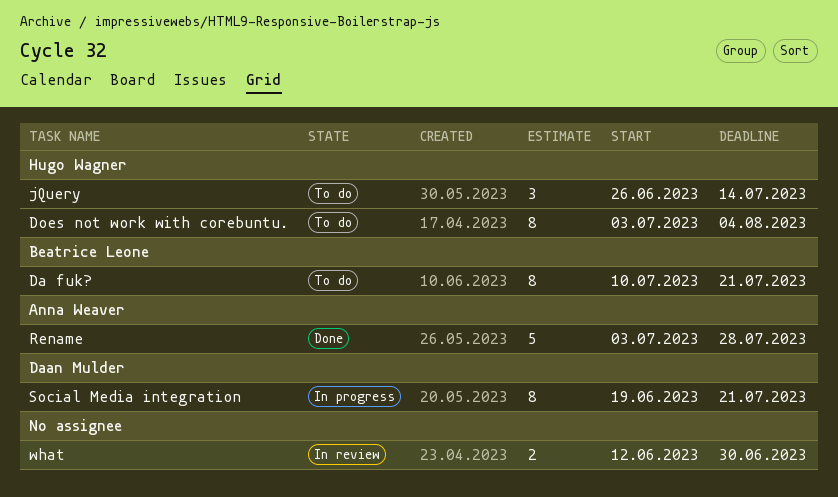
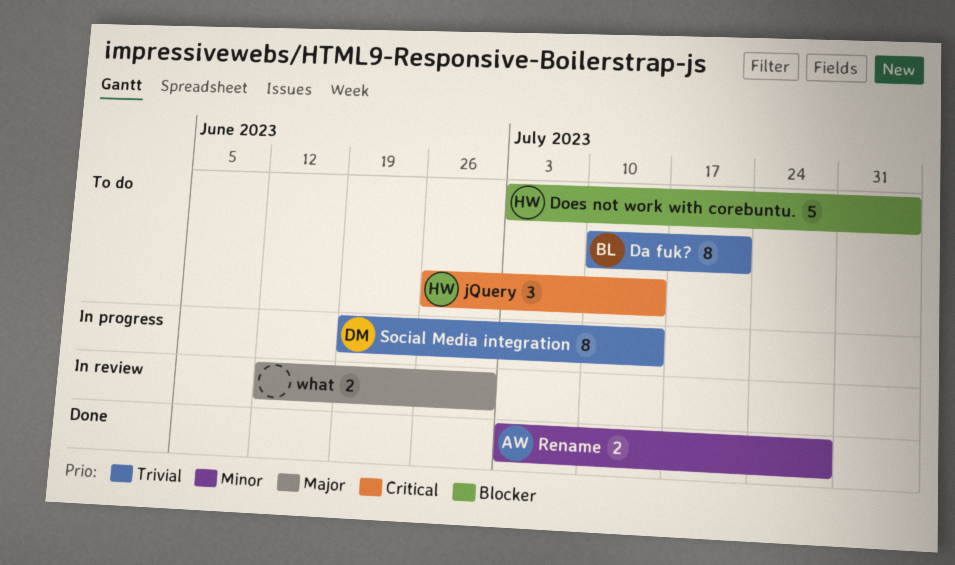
Does not work with corebuntu., estimate: 8 -> 5
Rename, estimate: 5 -> 2
Social Media integration, due: Jul 21 -> Jul 14

